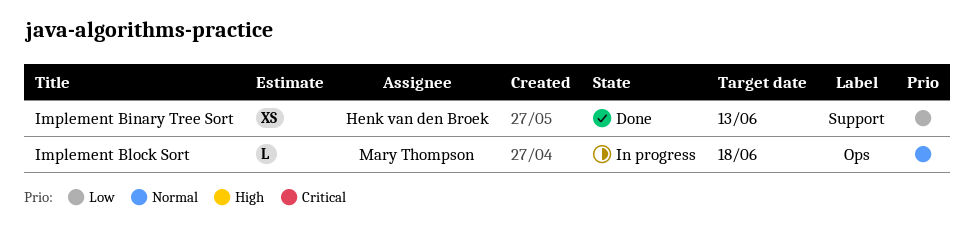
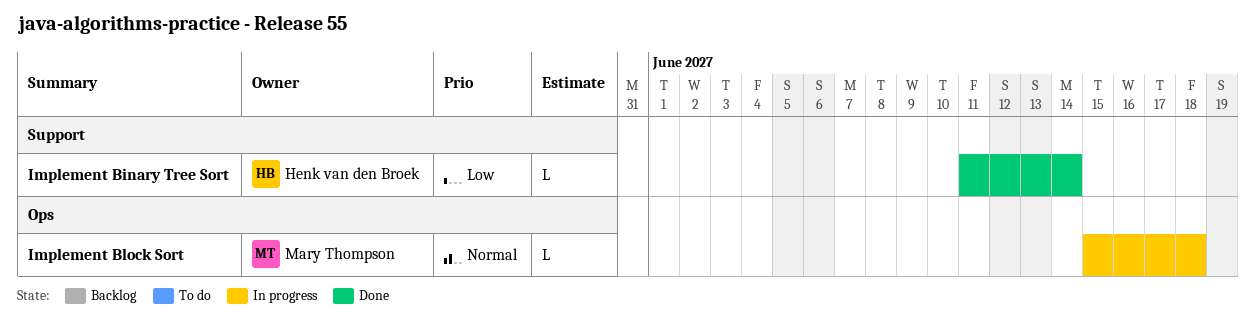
Implement Binary Tree Sort, estimate: XS -> L
Implement Binary Tree Sort, due: Jun 13 -> Jun 14

